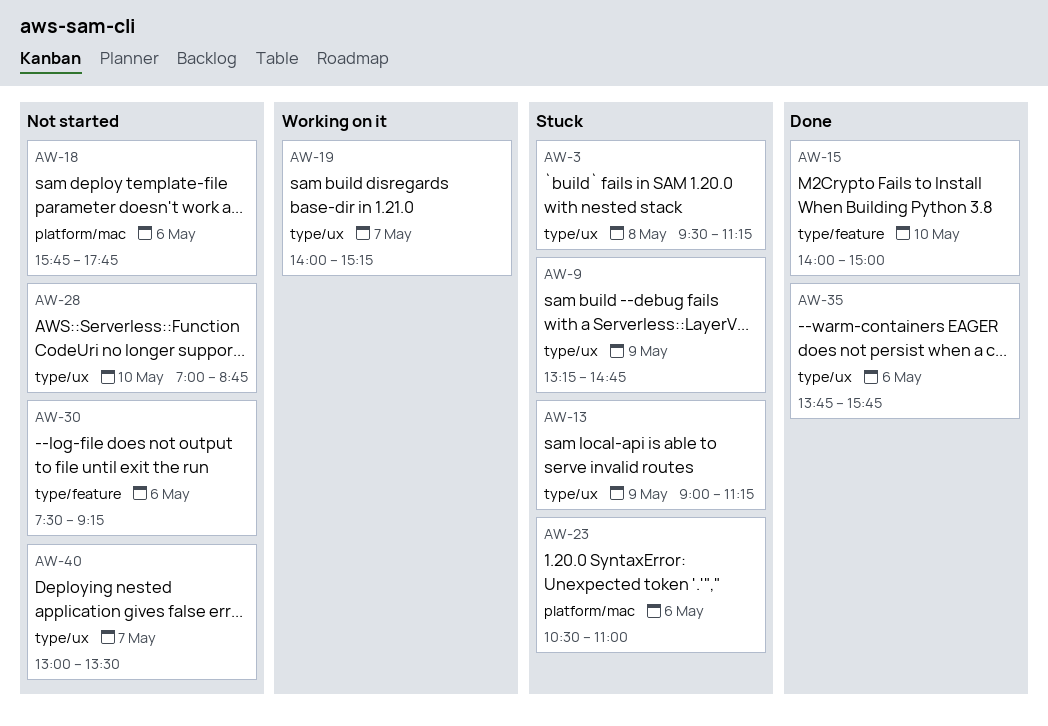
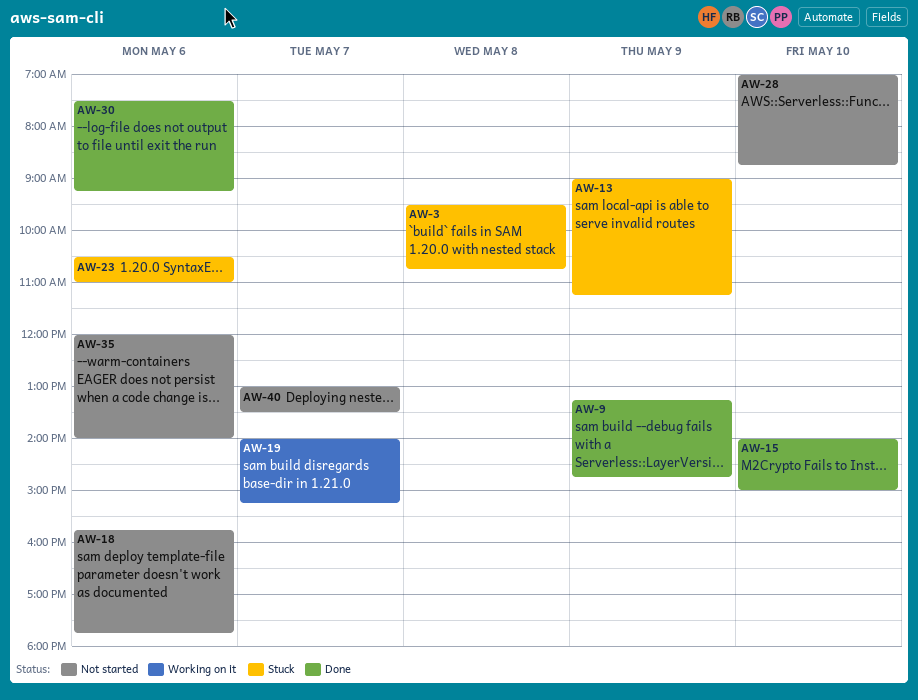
AW-3, ends: 11:15 -> 10:45
AW-9, status: Stuck -> Done
AW-30, status: Not started -> Done
AW-35, status: Done -> Not started
AW-35, begins: 13:45 -> 12:00
AW-35, ends: 15:45 -> 14:00

